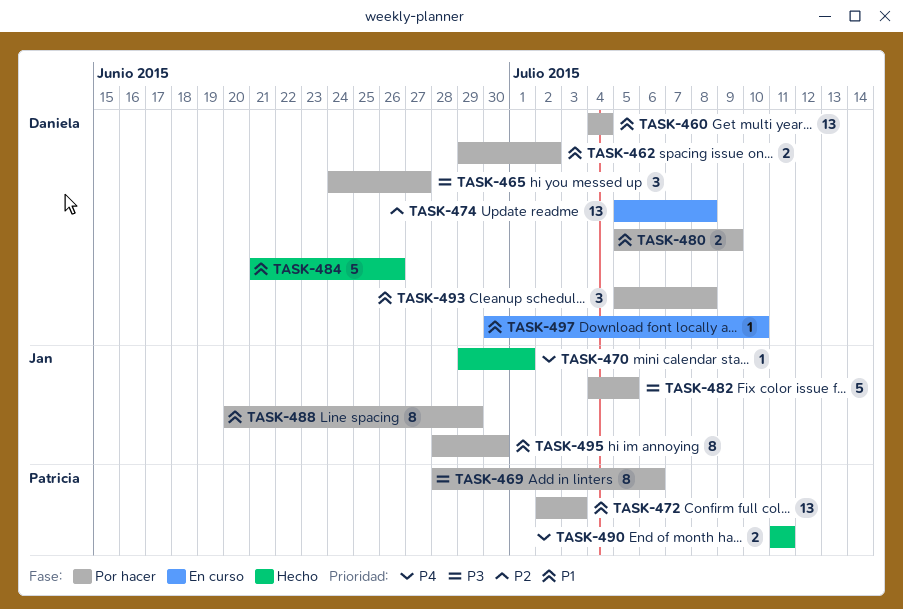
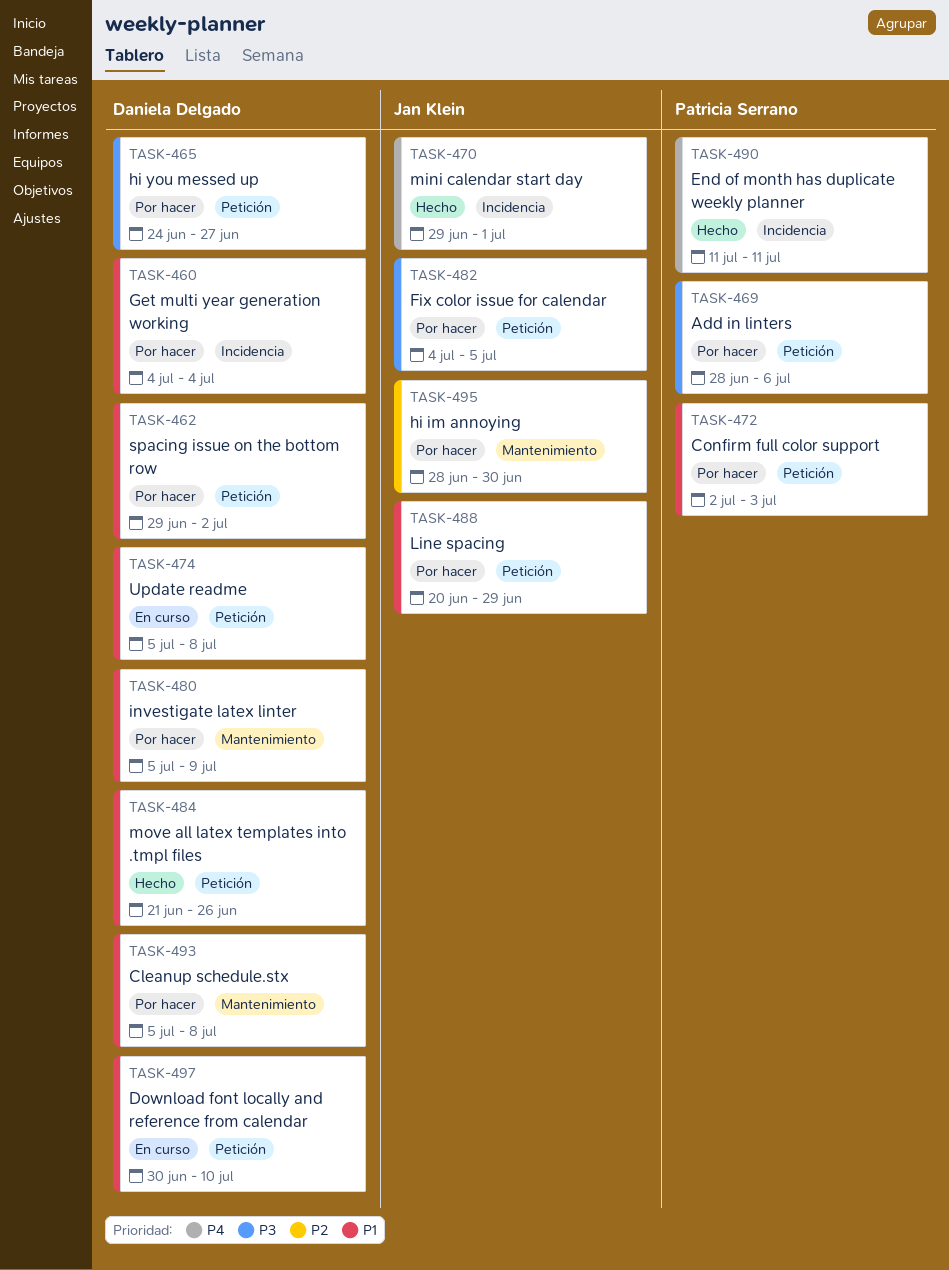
TASK-474, priority: P2 -> P1
TASK-495, priority: P1 -> P2

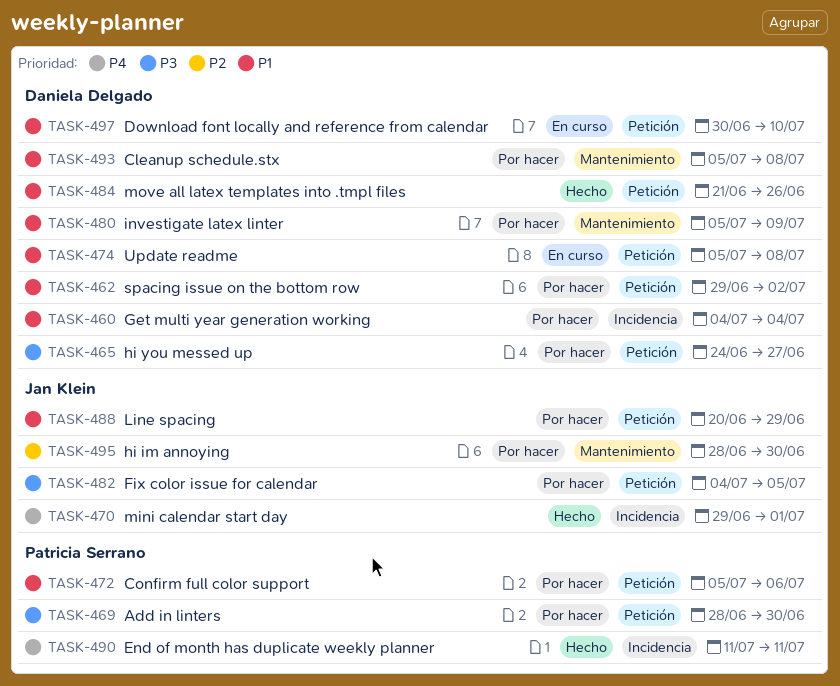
TASK-469, due: Jul 6 -> Jun 30
TASK-472, start: Jul 2 -> Jul 5
TASK-472, due: Jul 3 -> Jul 6

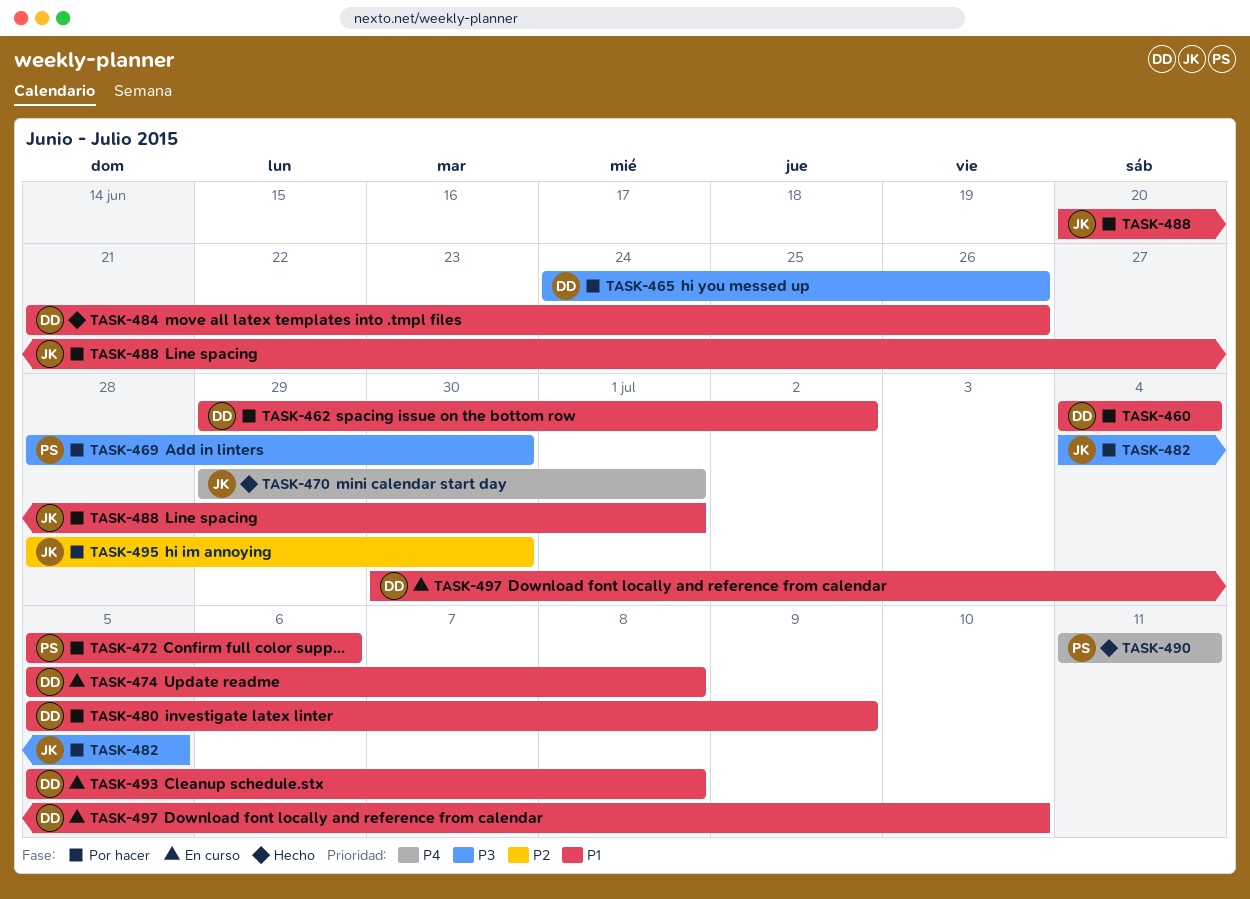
TASK-465, due: Jun 27 -> Jun 26
TASK-488, due: Jun 29 -> Jul 1
TASK-493, status: Por hacer -> En curso

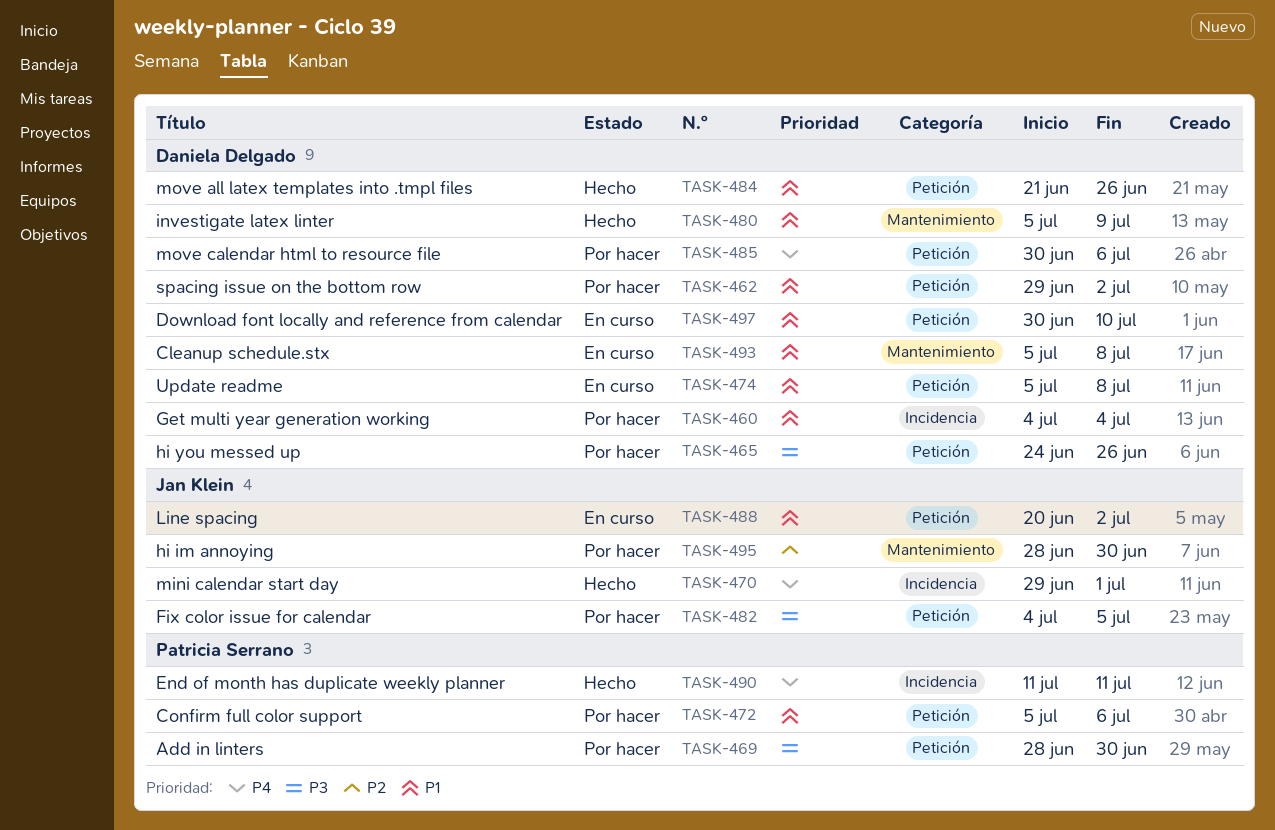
TASK-480, status: Por hacer -> Hecho
TASK-485: none -> present
TASK-488, status: Por hacer -> En curso
TASK-488, due: Jul 1 -> Jul 2

